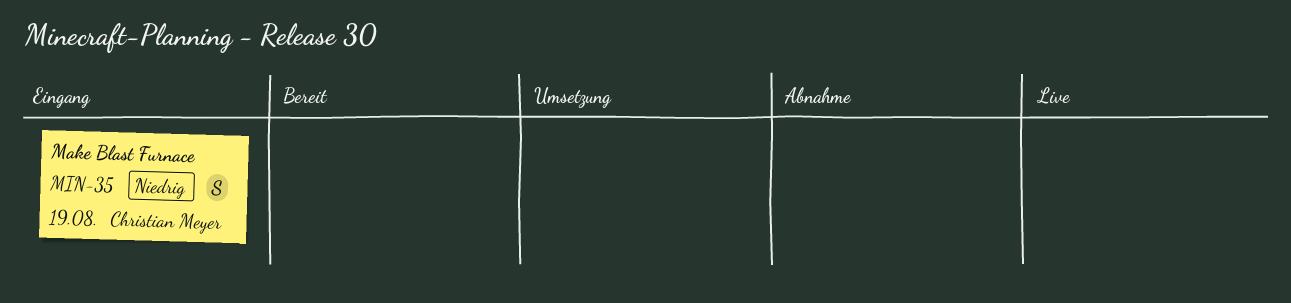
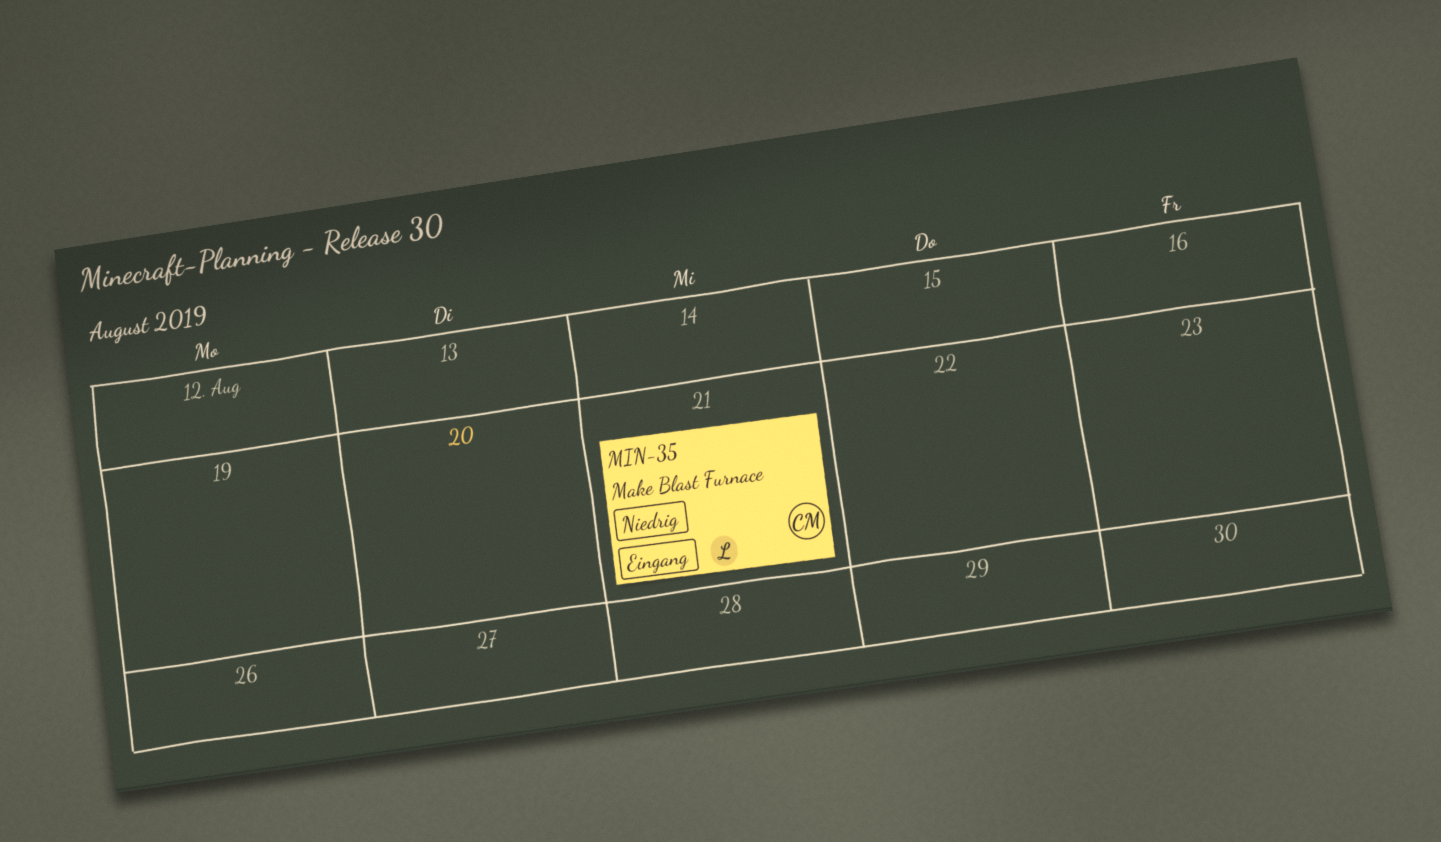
MIN-35, estimate: S -> L
MIN-35, due: Aug 19 -> Aug 21

